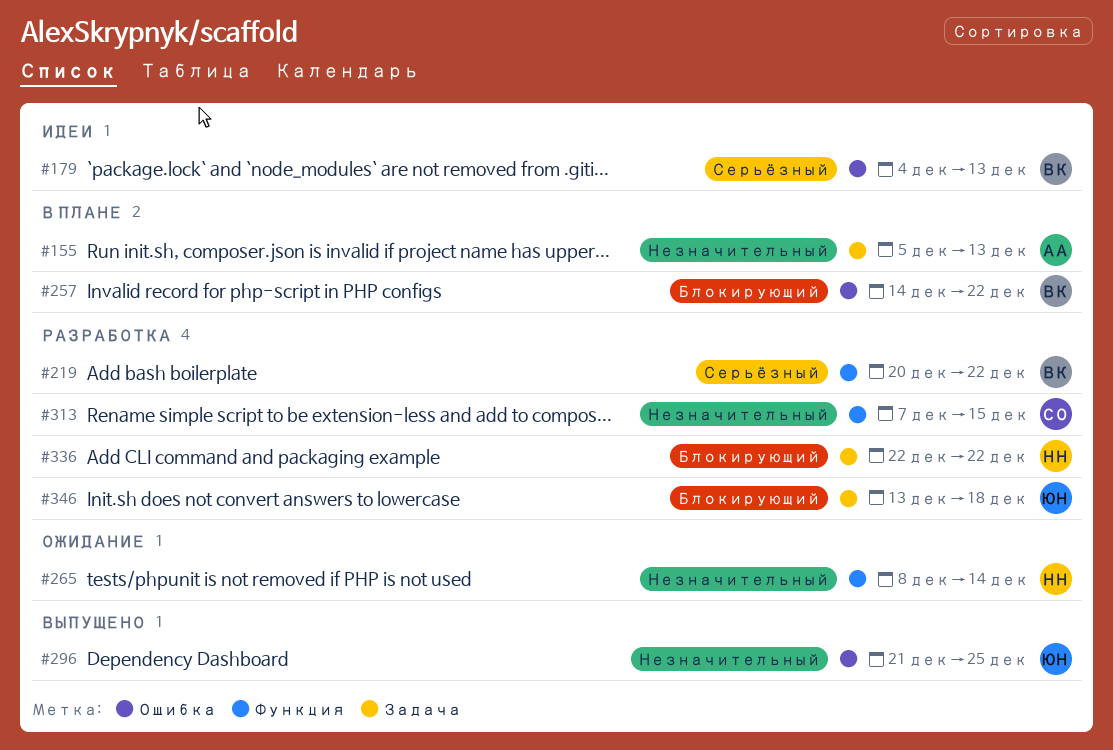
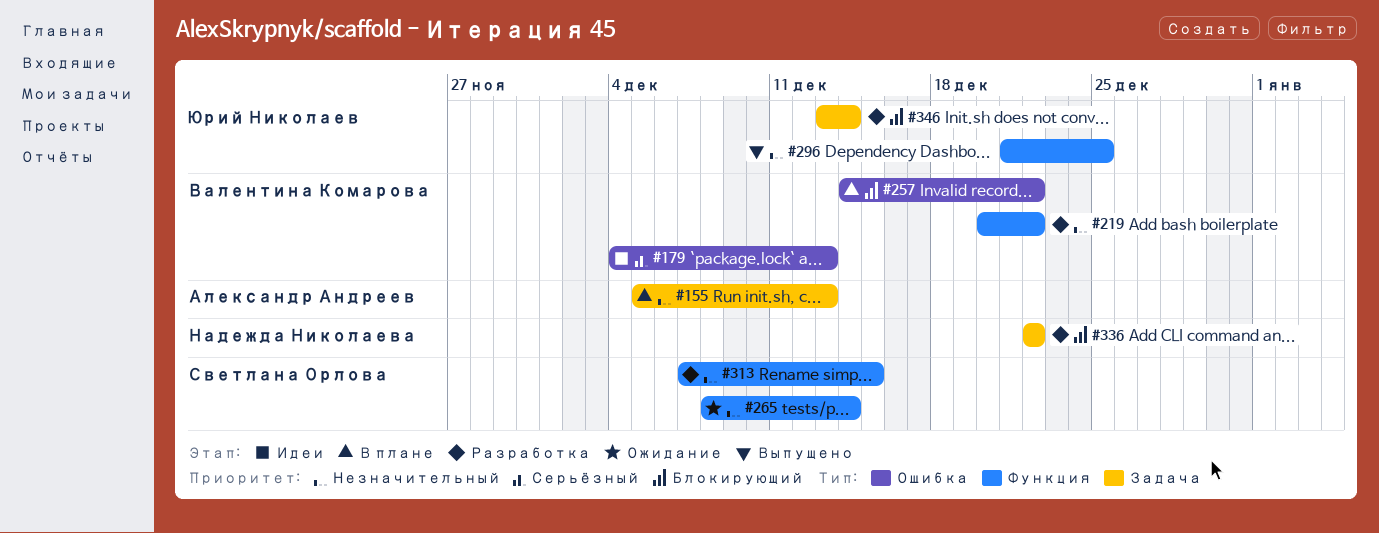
#219, priority: Серьёзный -> Незначительный
#265, owner: Надежда Николаева -> Светлана Орлова
#296, label: Ошибка -> Функция
#346, due: Dec 18 -> Dec 14

